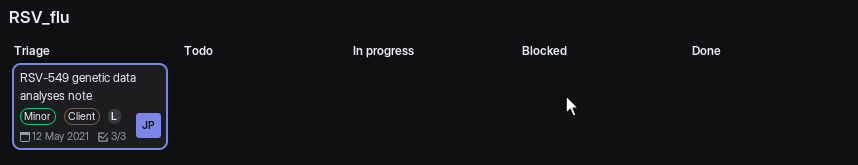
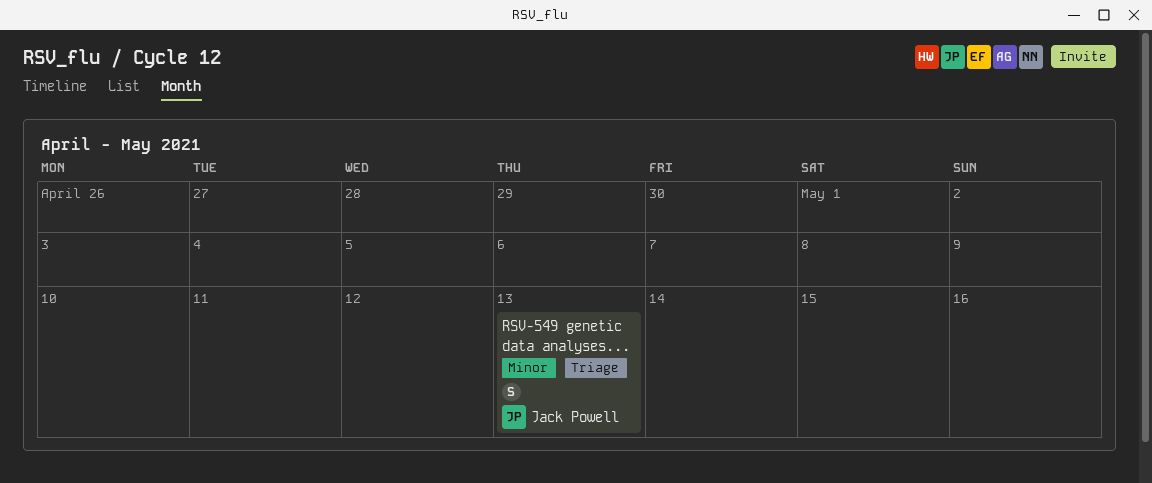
RSV-549, estimate: L -> S
RSV-549, due: May 12 -> May 13

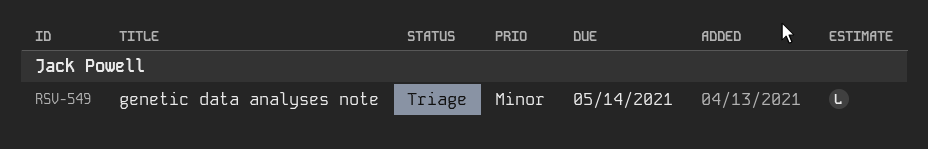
RSV-549, estimate: S -> L
RSV-549, due: May 13 -> May 14

